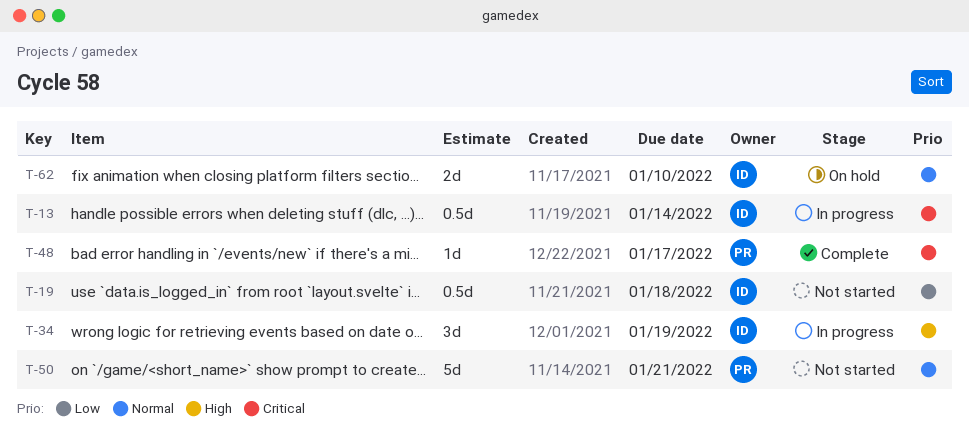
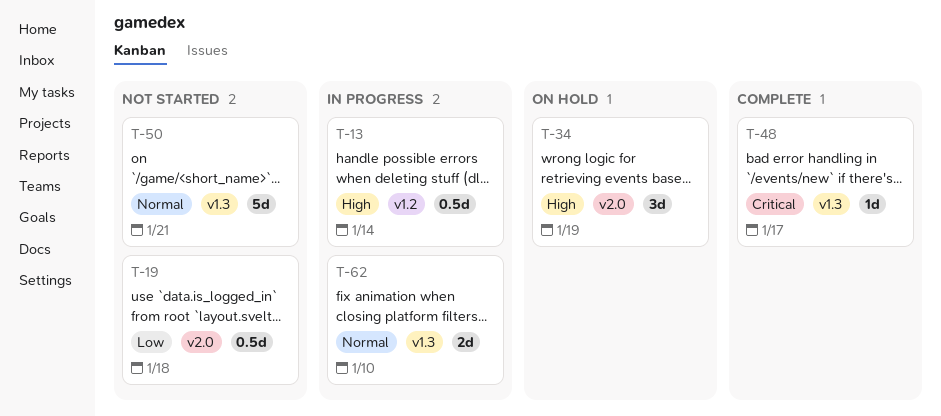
T-13, priority: Critical -> High
T-34, status: In progress -> On hold
T-62, status: On hold -> In progress

